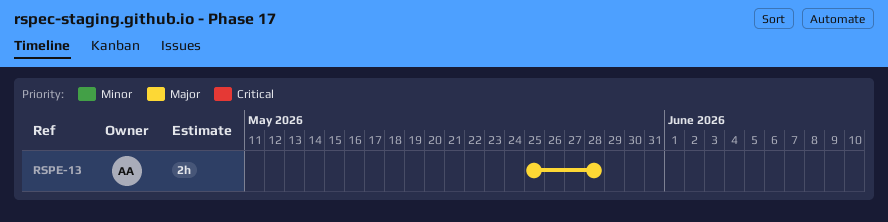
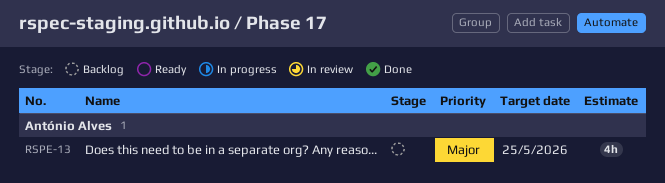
RSPE-13, estimate: 2h -> 4h
RSPE-13, due: May 28 -> May 25

